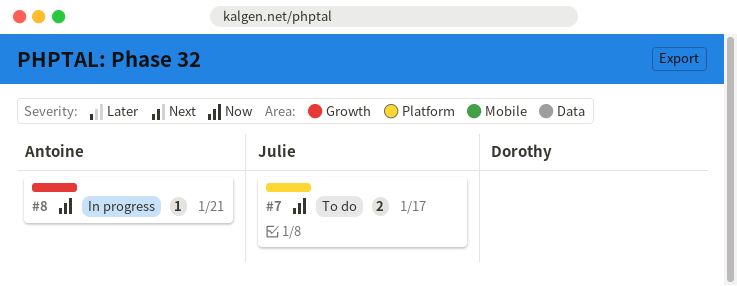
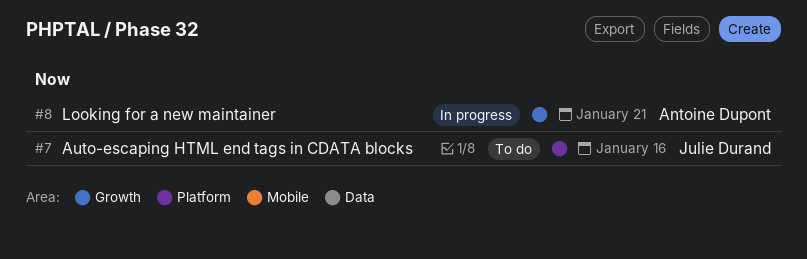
#7, due: Jan 17 -> Jan 16

